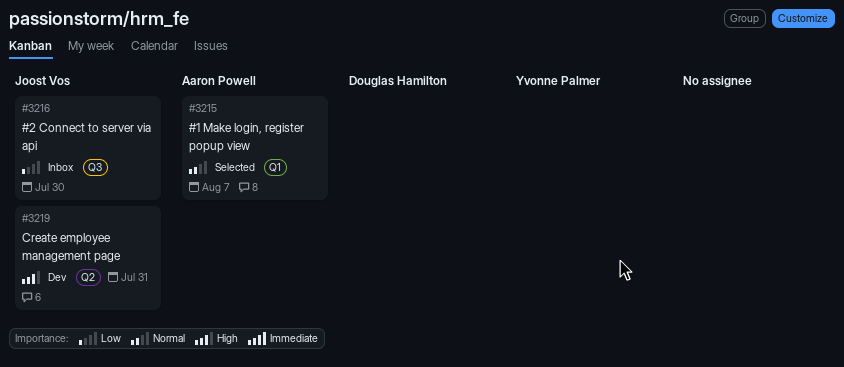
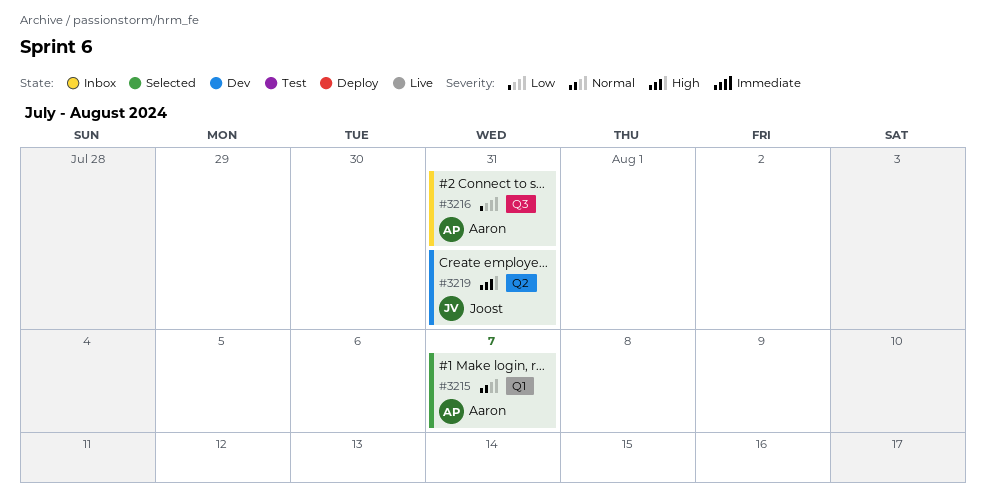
#3216, owner: Joost Vos -> Aaron Powell
#3216, due: Jul 30 -> Jul 31

